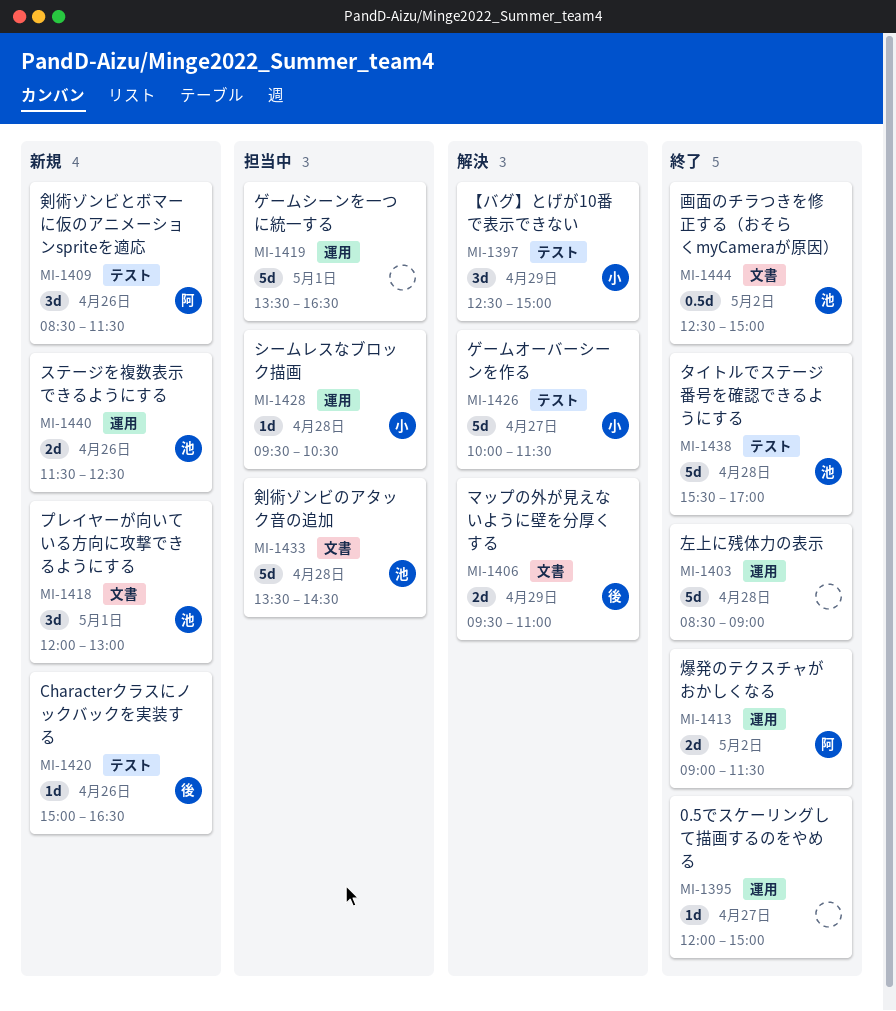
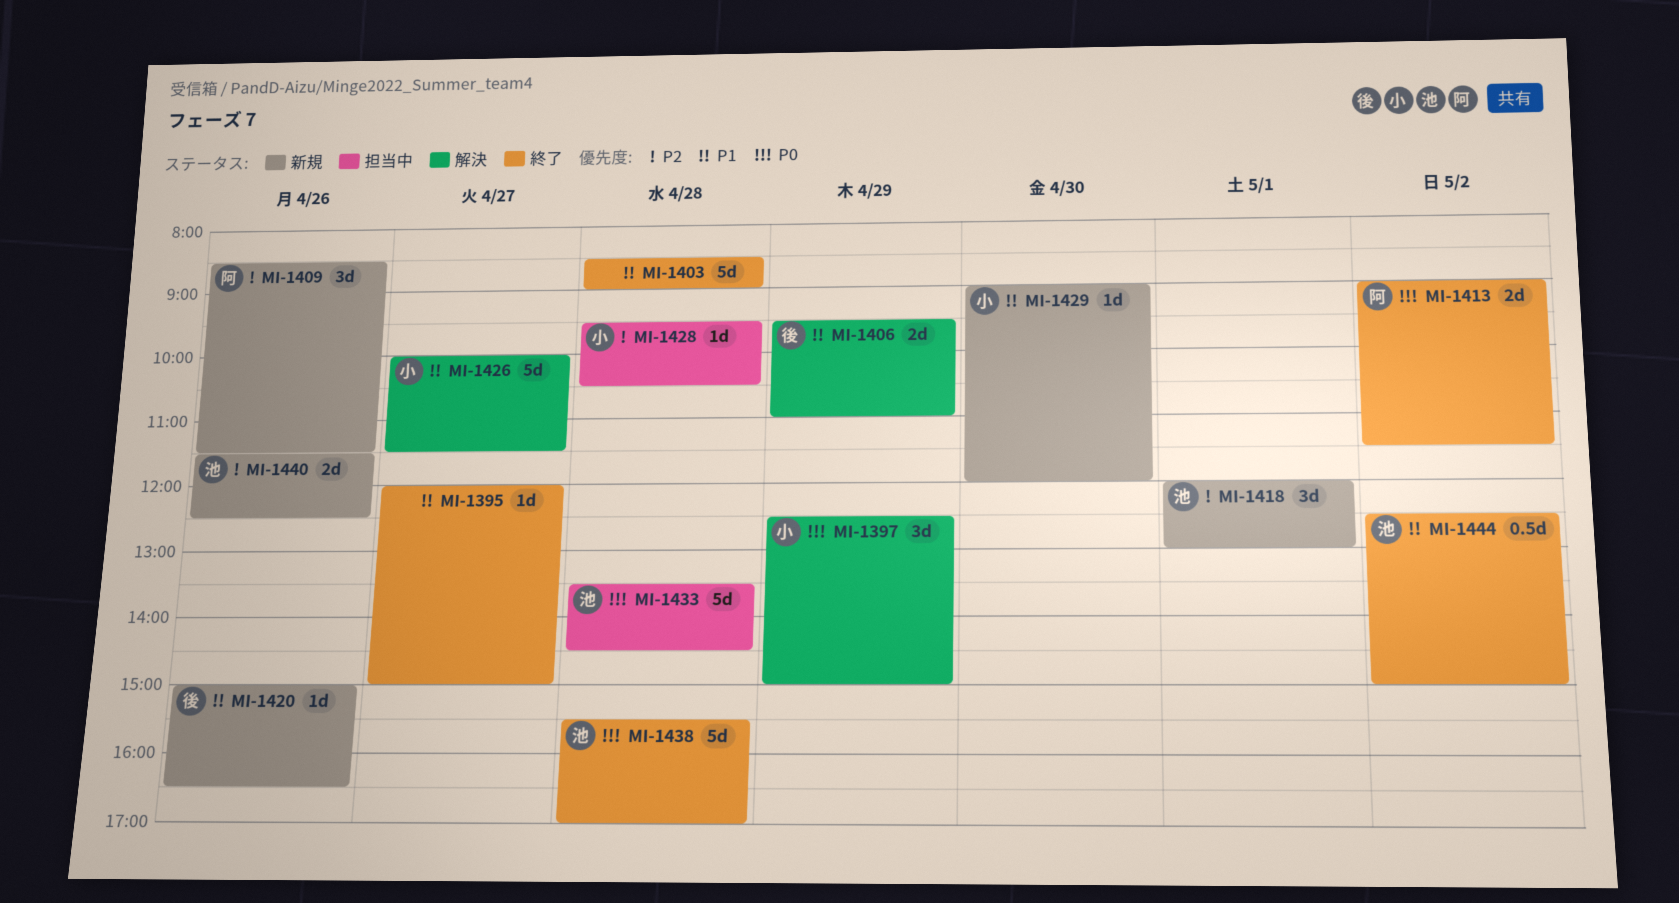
MI-1419: present -> none
MI-1429: none -> present

